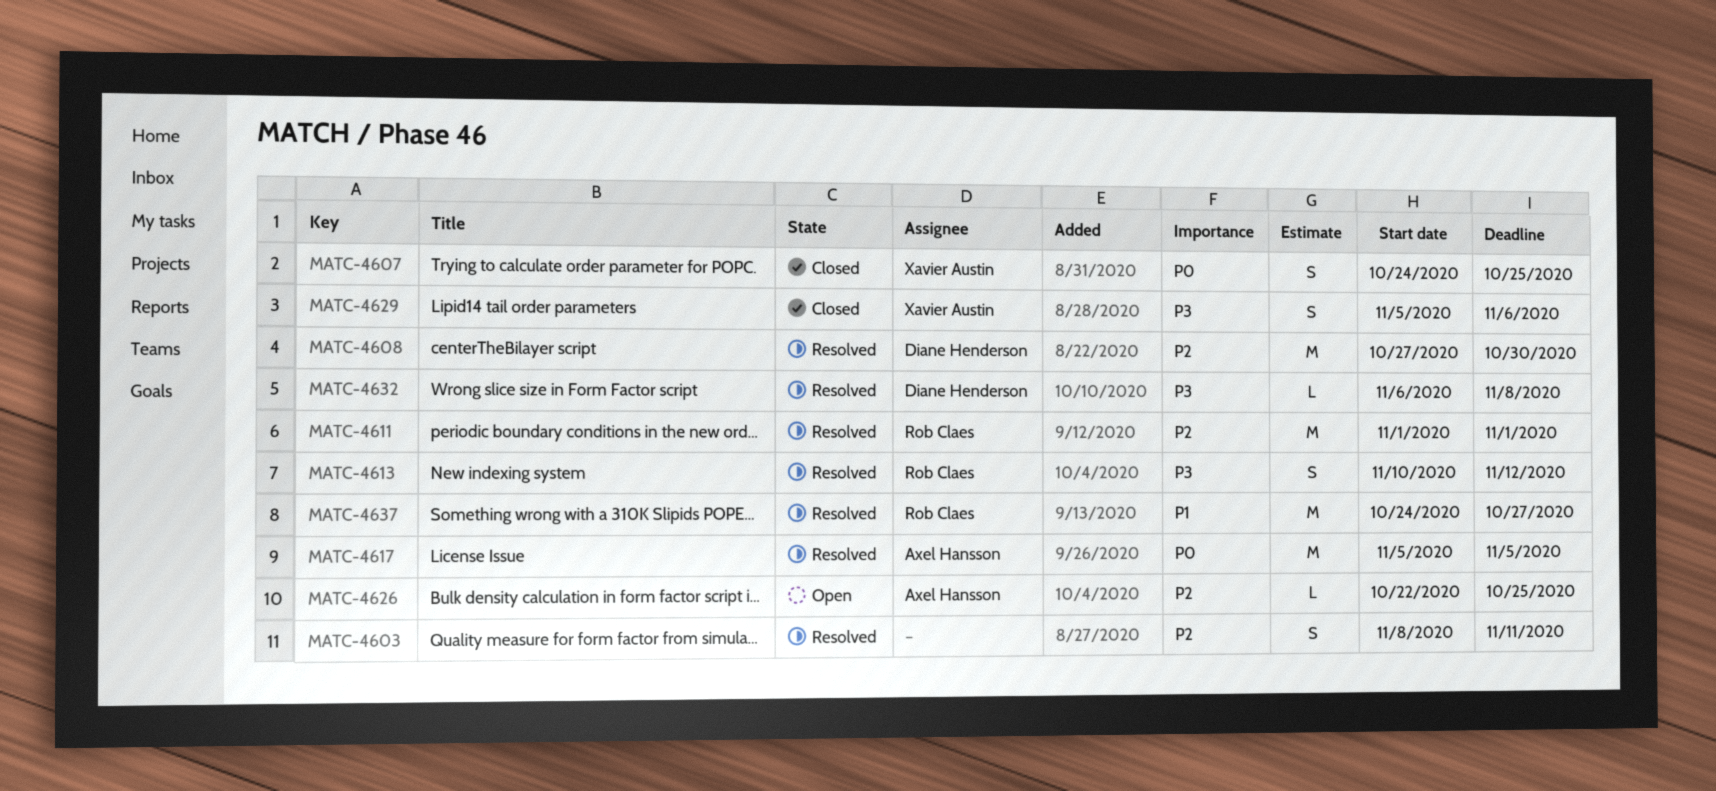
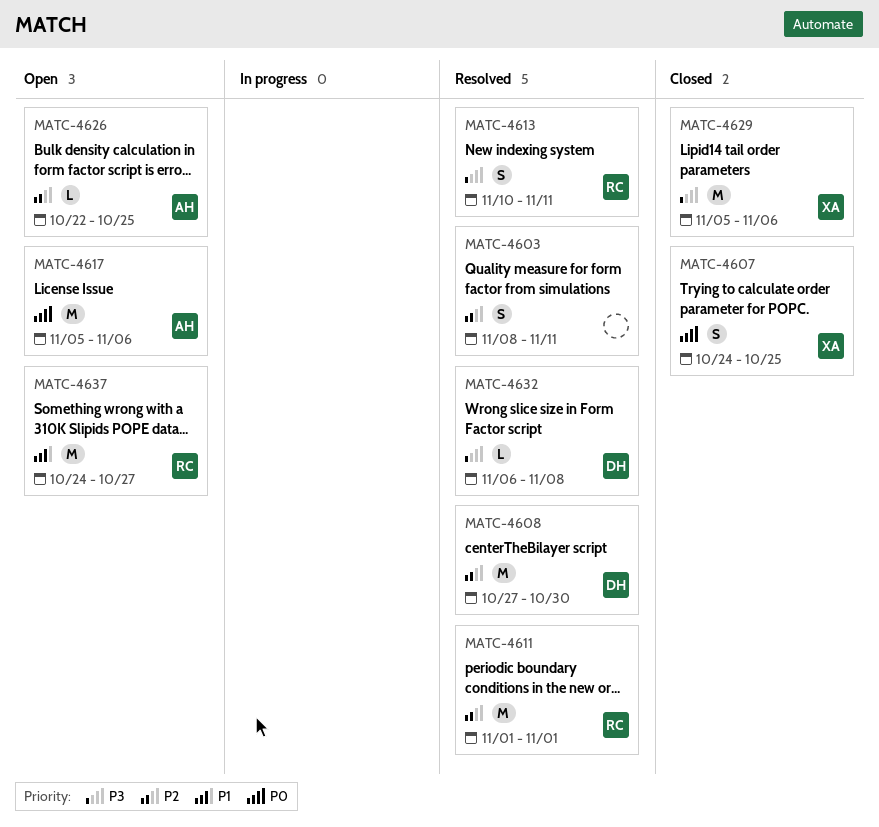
MATC-4613, due: Nov 12 -> Nov 11
MATC-4617, status: Resolved -> Open
MATC-4617, due: Nov 5 -> Nov 6
MATC-4629, estimate: S -> M
MATC-4637, status: Resolved -> Open

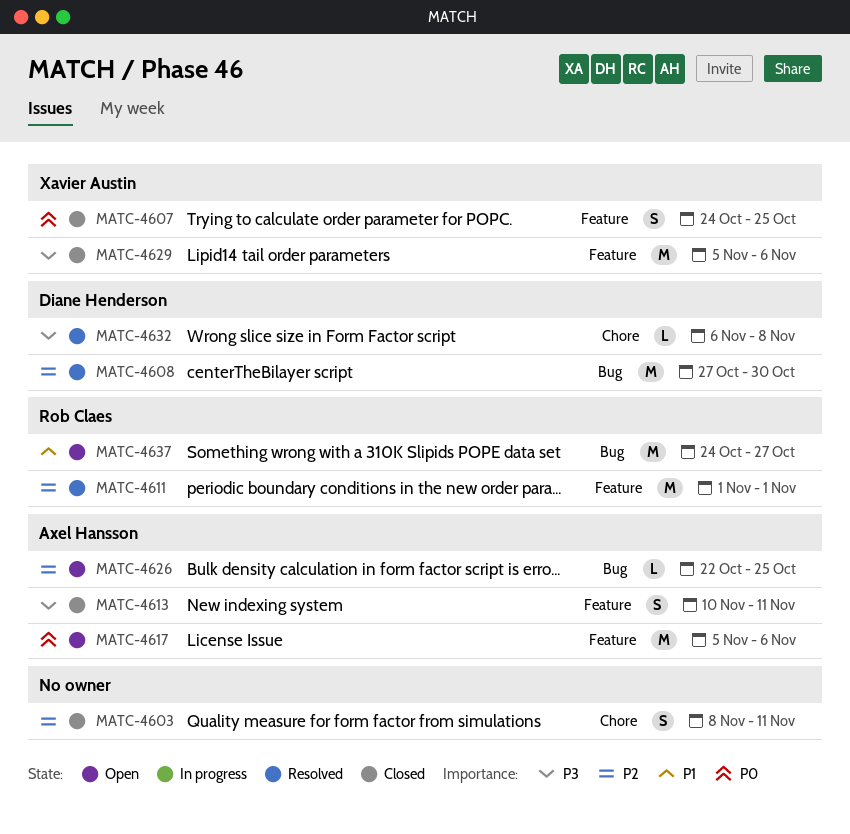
MATC-4603, status: Resolved -> Closed
MATC-4613, status: Resolved -> Closed
MATC-4613, owner: Rob Claes -> Axel Hansson

